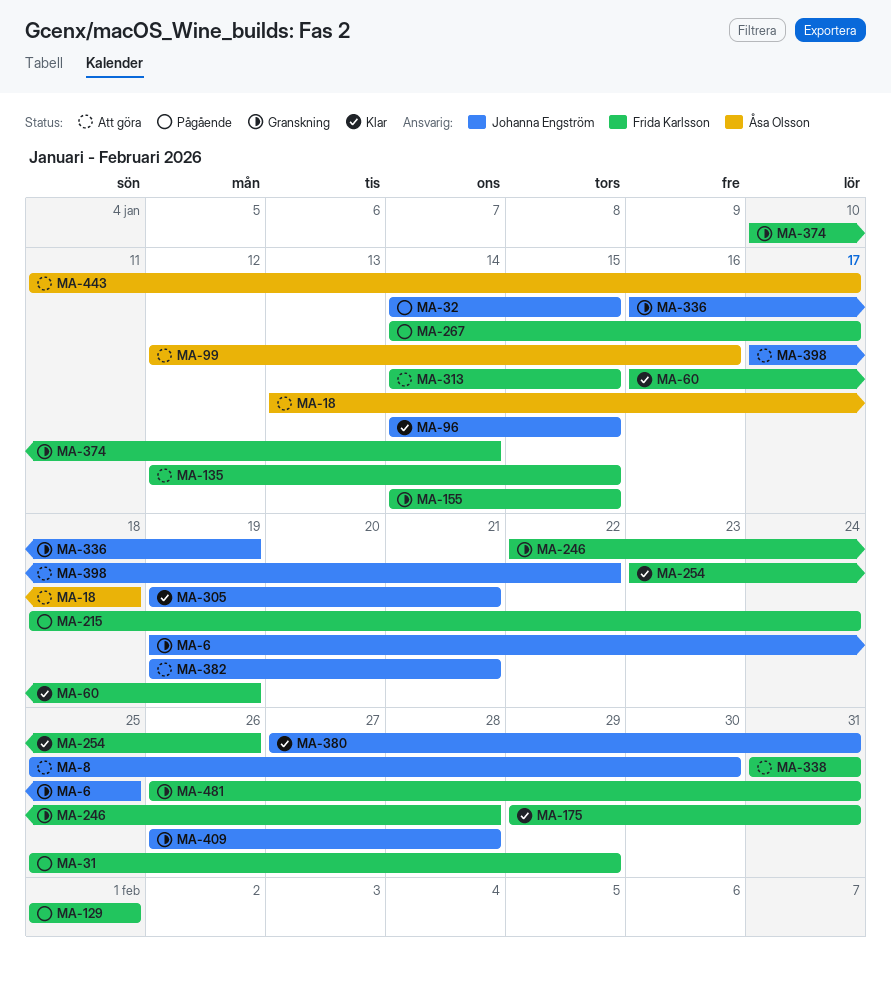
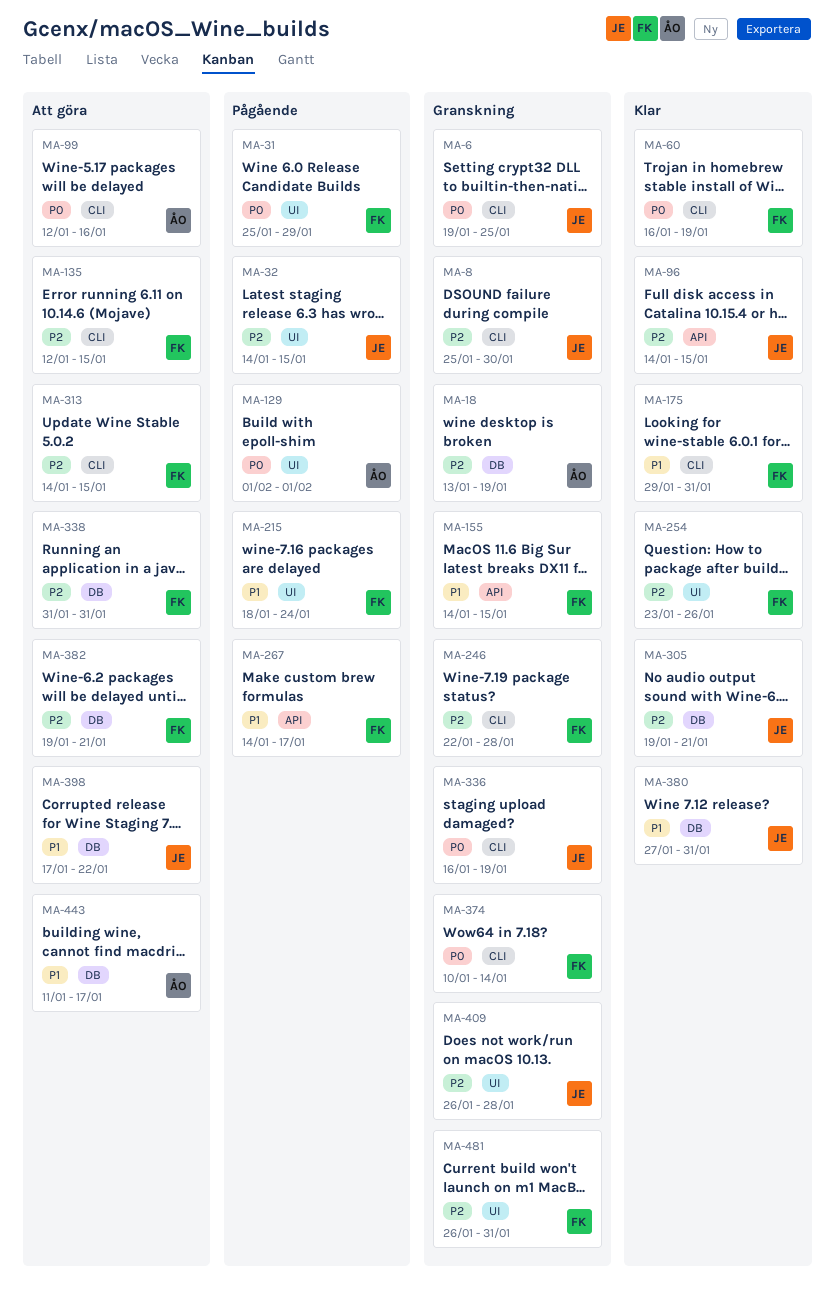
MA-8, status: Att göra -> Granskning
MA-18, status: Att göra -> Granskning
MA-18, due: Jan 18 -> Jan 19
MA-129, owner: Frida Karlsson -> Åsa Olsson
MA-382, owner: Johanna Engström -> Frida Karlsson

